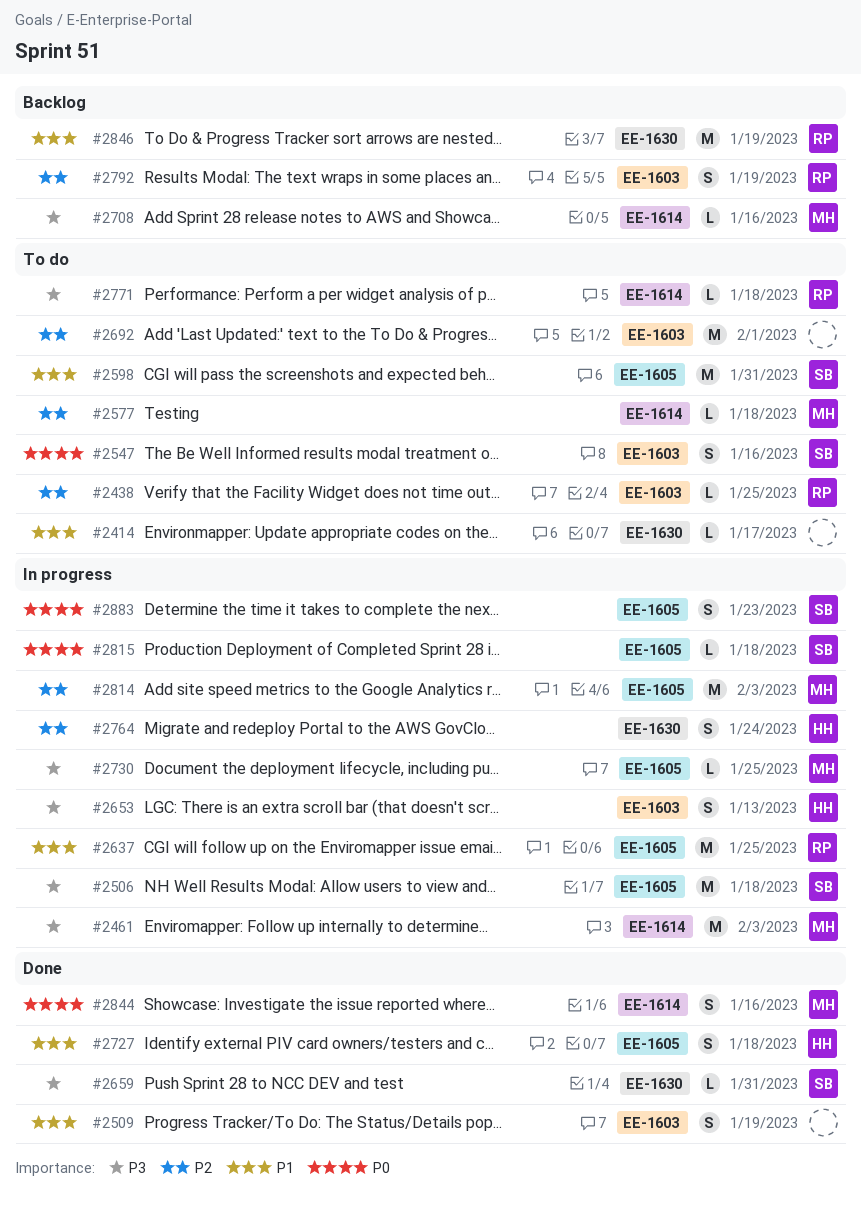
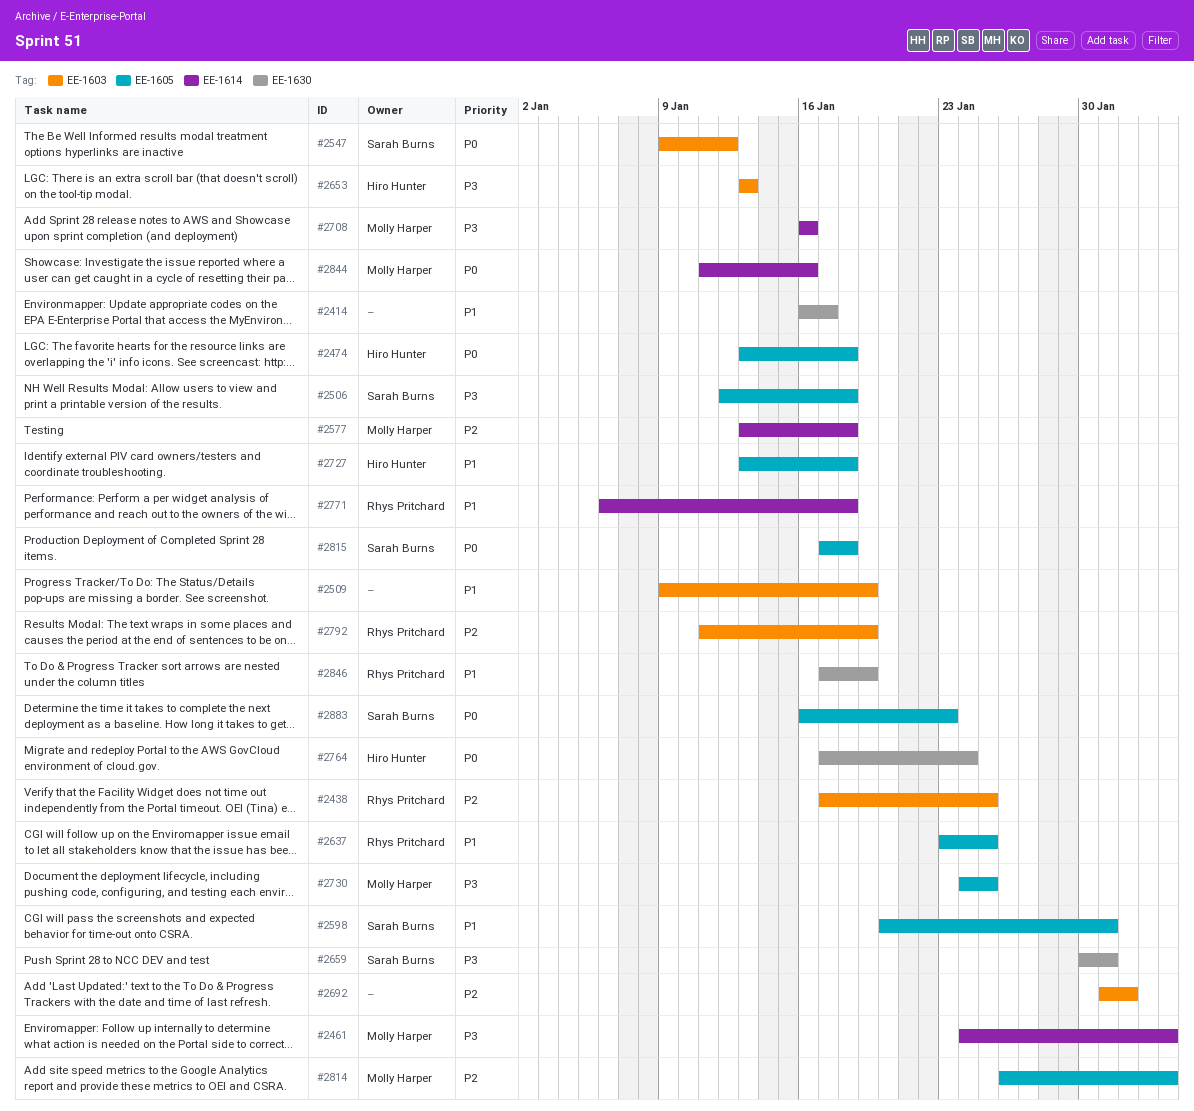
#2474: none -> present
#2547, due: Jan 16 -> Jan 12
#2764, priority: P2 -> P0
#2771, priority: P3 -> P1

